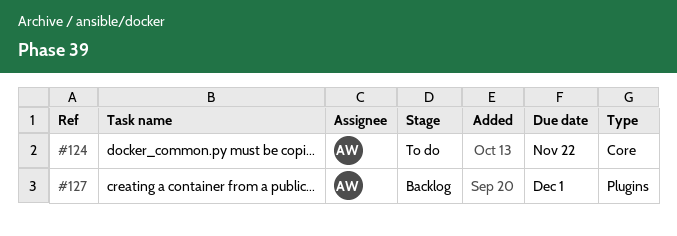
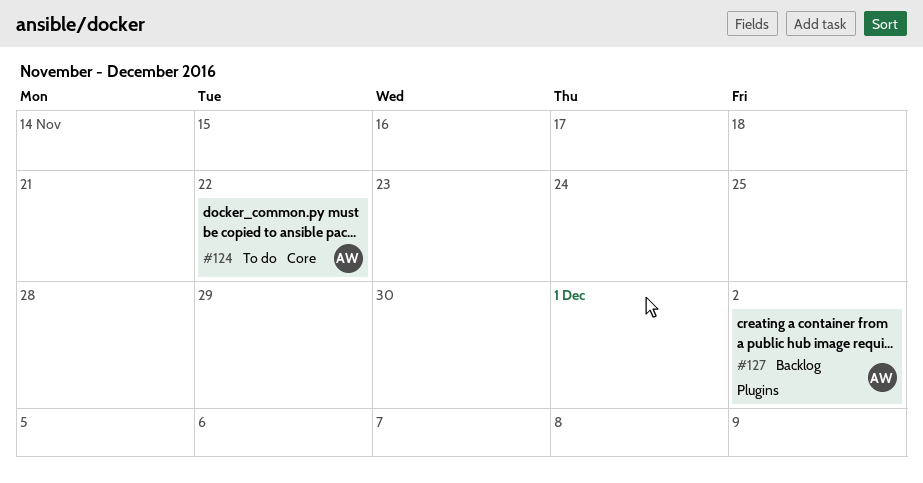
#127, due: Dec 1 -> Dec 2

